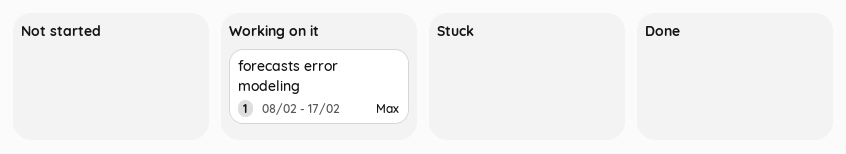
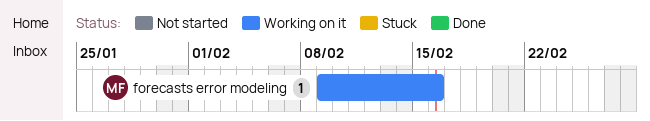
forecasts error modeling, start: Feb 8 -> Feb 9
forecasts error modeling, due: Feb 17 -> Feb 16

